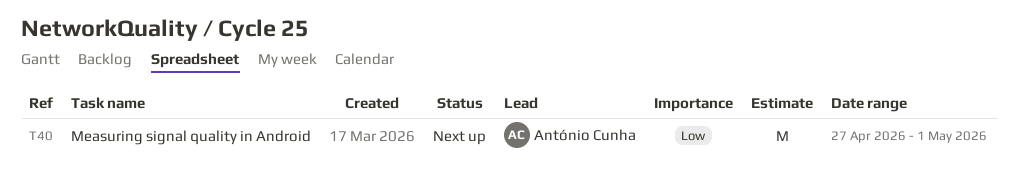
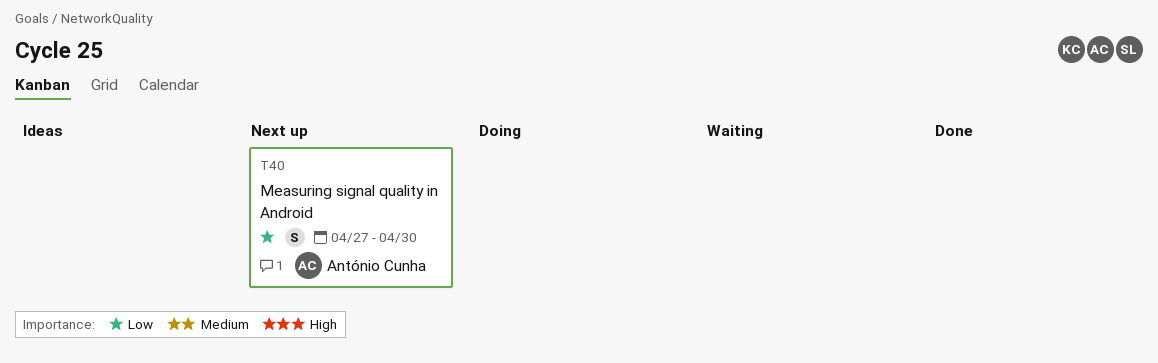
T40, estimate: M -> S
T40, due: May 1 -> Apr 30

